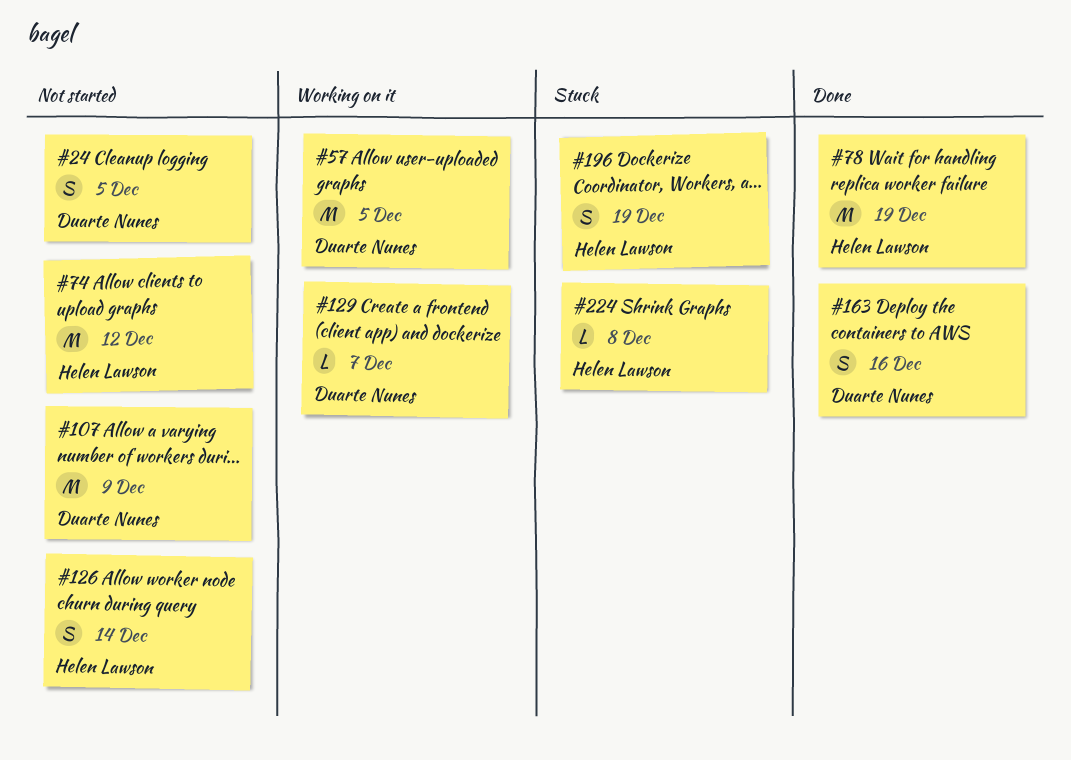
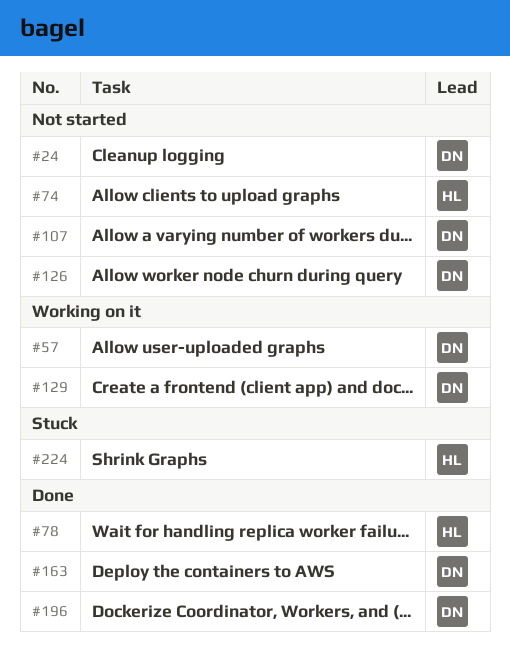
#126, owner: Helen Lawson -> Duarte Nunes
#196, status: Stuck -> Done
#196, owner: Helen Lawson -> Duarte Nunes

